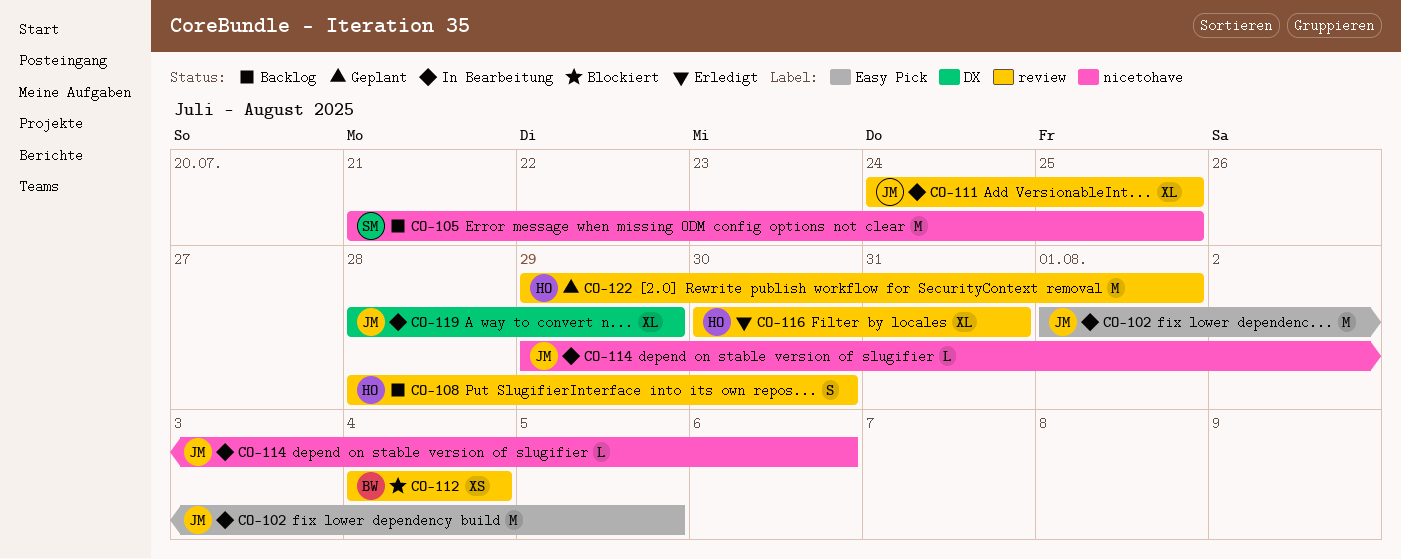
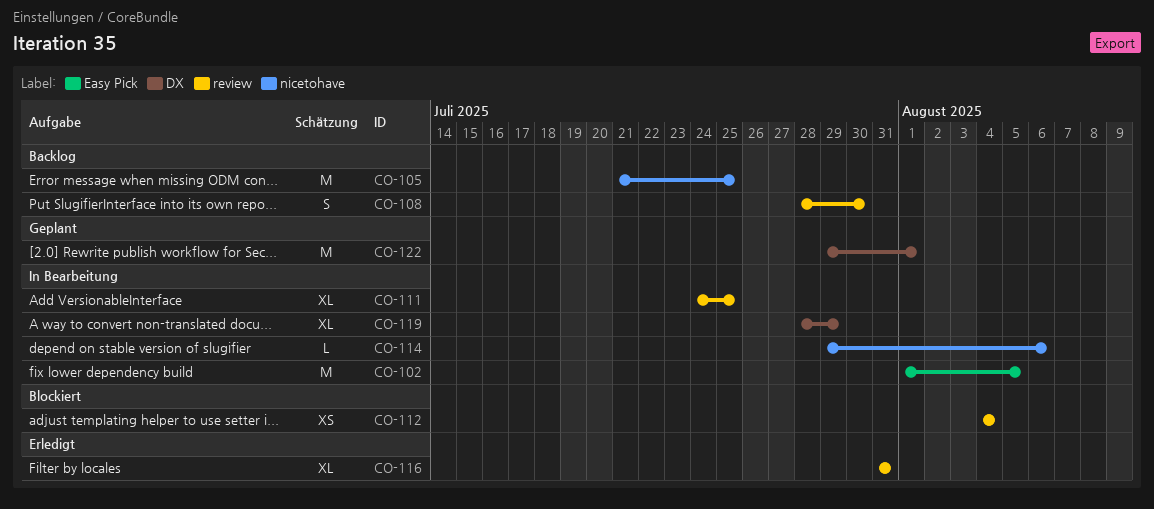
CO-116, start: Jul 30 -> Jul 31
CO-122, label: review -> DX

